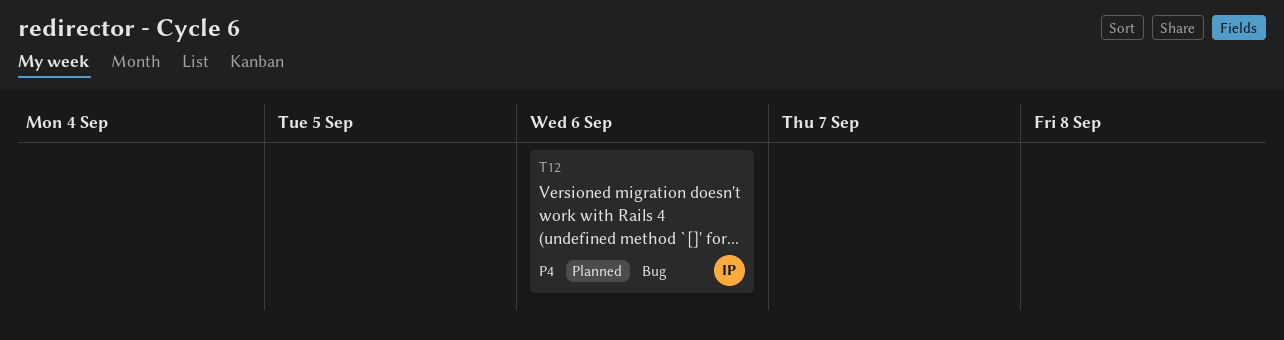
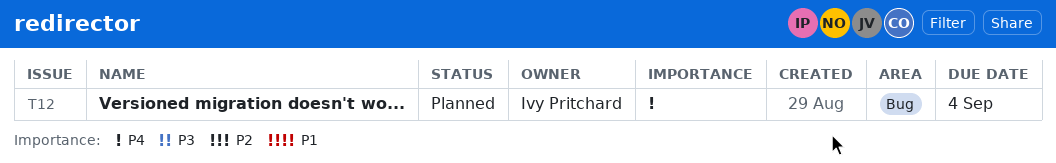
T12, due: Sep 6 -> Sep 4

